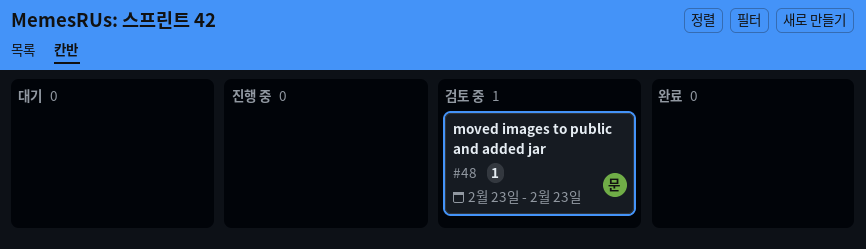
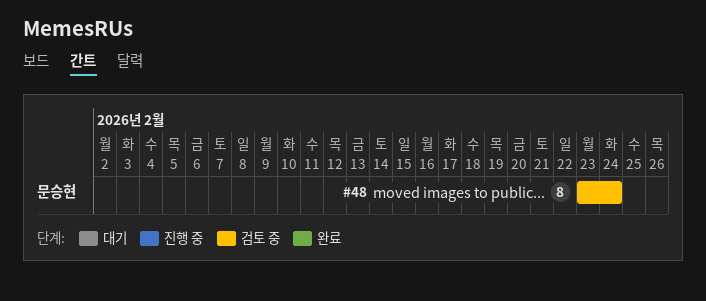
#48, estimate: 1 -> 8
#48, due: Feb 23 -> Feb 24

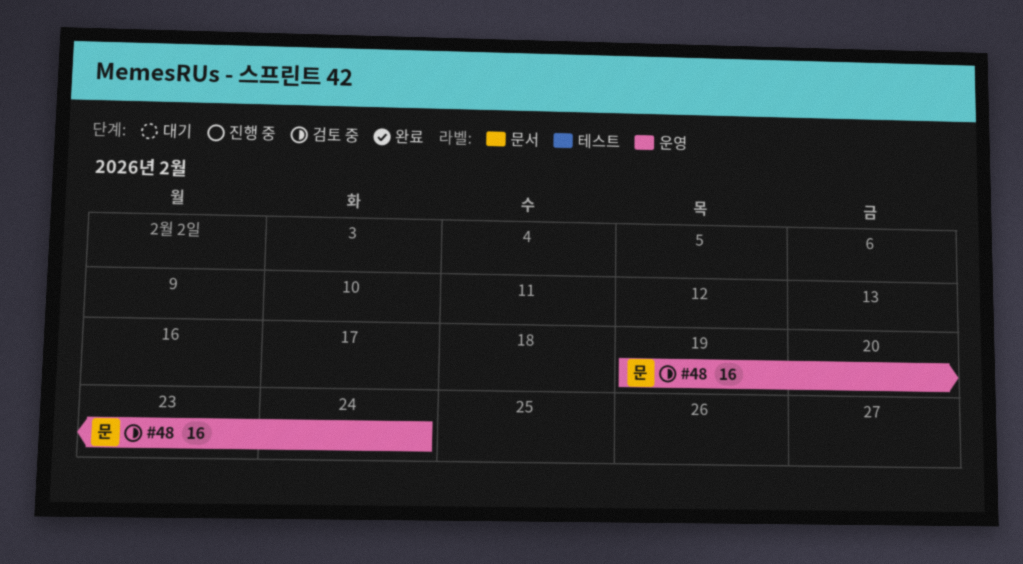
#48, estimate: 8 -> 16
#48, start: Feb 23 -> Feb 19

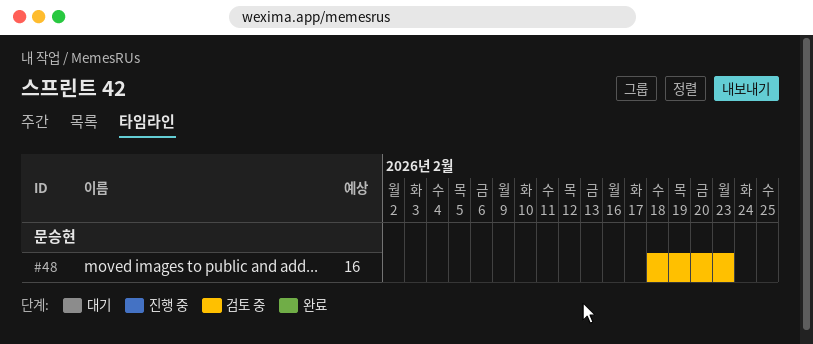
#48, start: Feb 19 -> Feb 18
#48, due: Feb 24 -> Feb 23

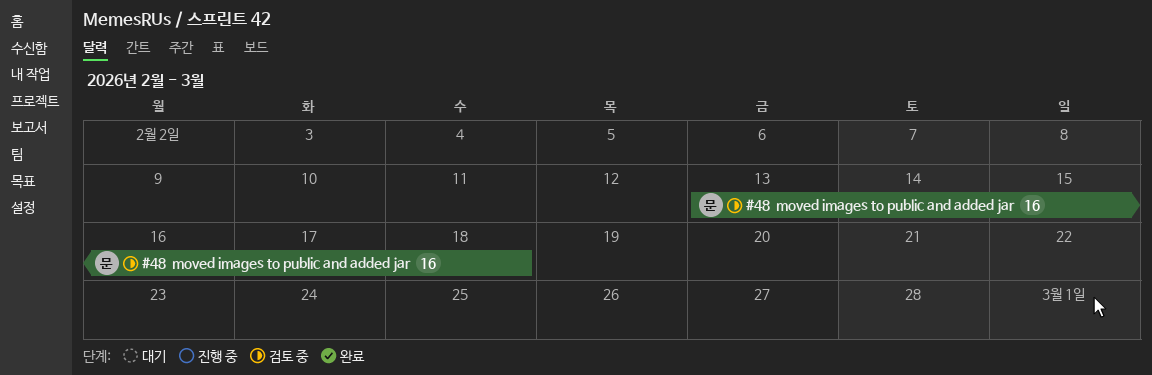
#48, start: Feb 18 -> Feb 13
#48, due: Feb 23 -> Feb 18

